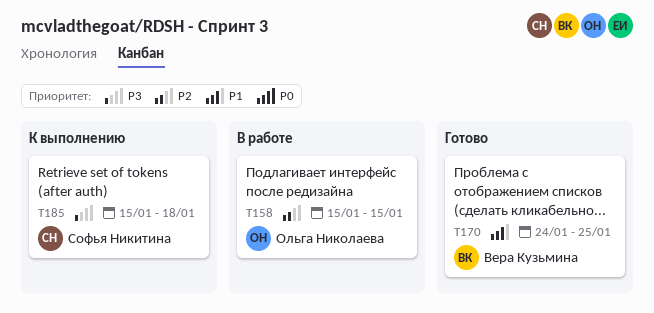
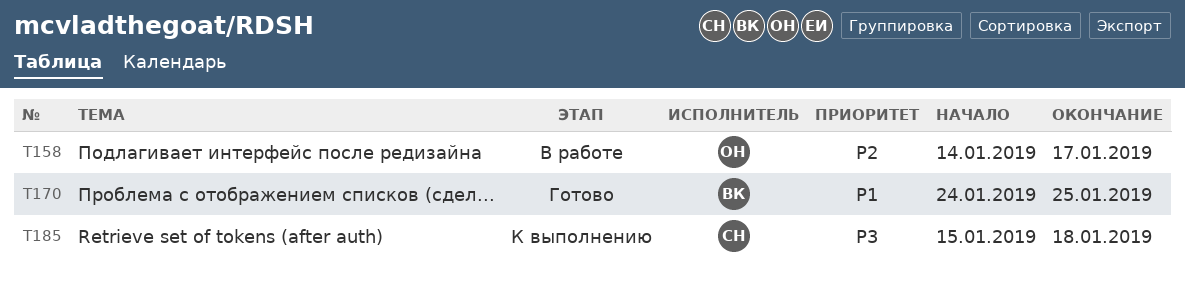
T158, start: Jan 15 -> Jan 14
T158, due: Jan 15 -> Jan 17

